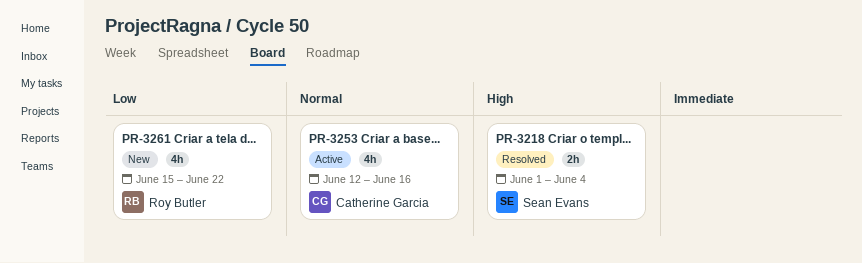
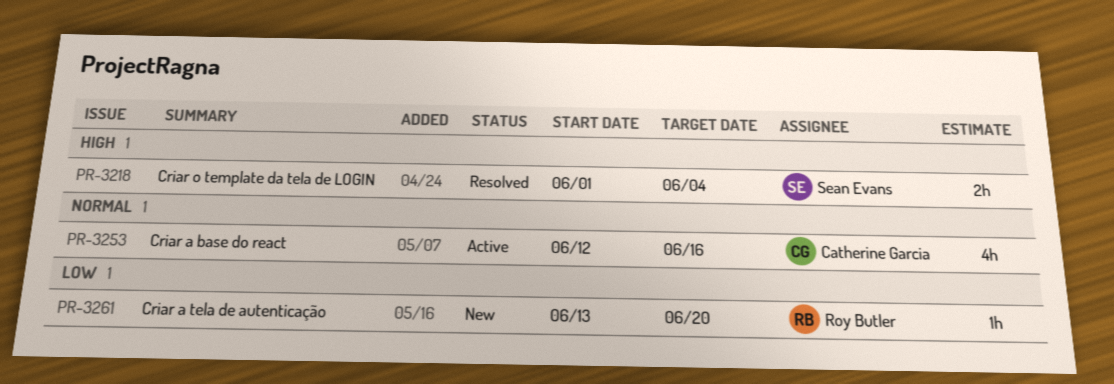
PR-3261, estimate: 4h -> 1h
PR-3261, start: Jun 15 -> Jun 13
PR-3261, due: Jun 22 -> Jun 20

